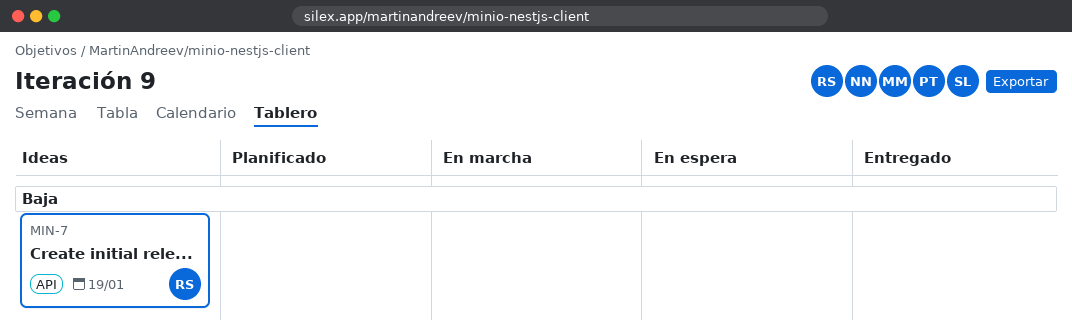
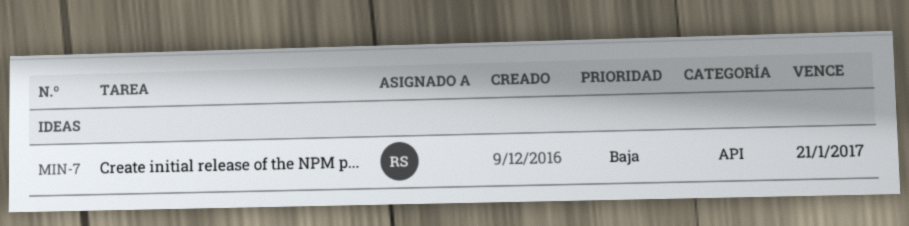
MIN-7, due: Jan 19 -> Jan 21

